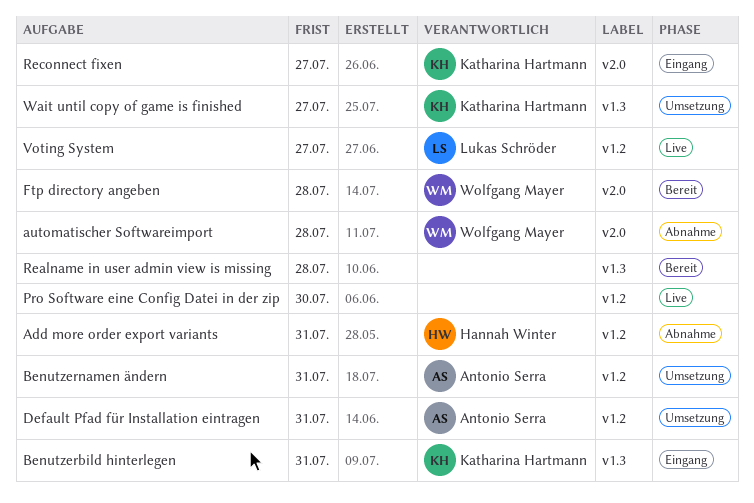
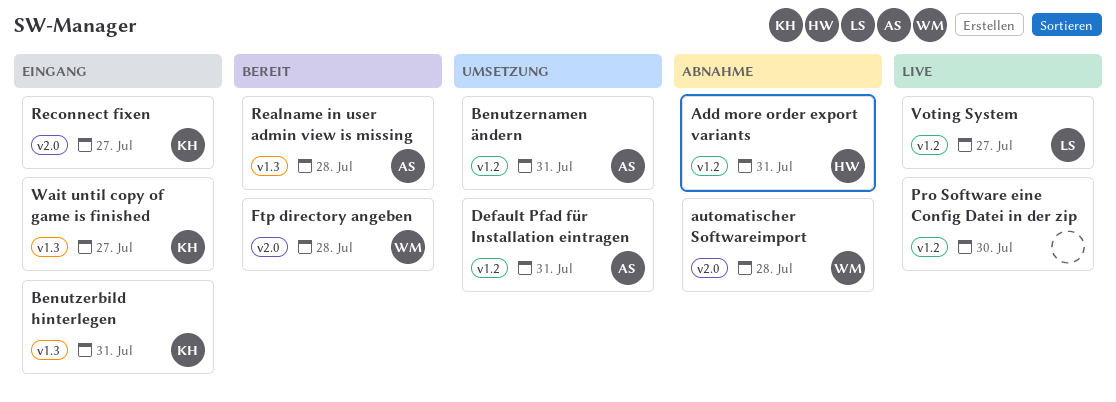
Realname in user admin view is missing, owner: none -> Antonio Serra
Wait until copy of game is finished, status: Umsetzung -> Eingang

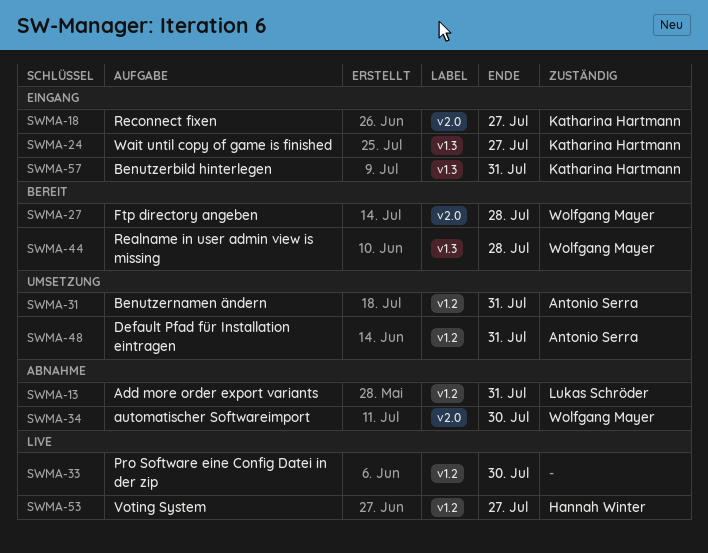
Add more order export variants, owner: Hannah Winter -> Lukas Schröder
automatischer Softwareimport, due: Jul 28 -> Jul 30
Realname in user admin view is missing, owner: Antonio Serra -> Wolfgang Mayer
Voting System, owner: Lukas Schröder -> Hannah Winter

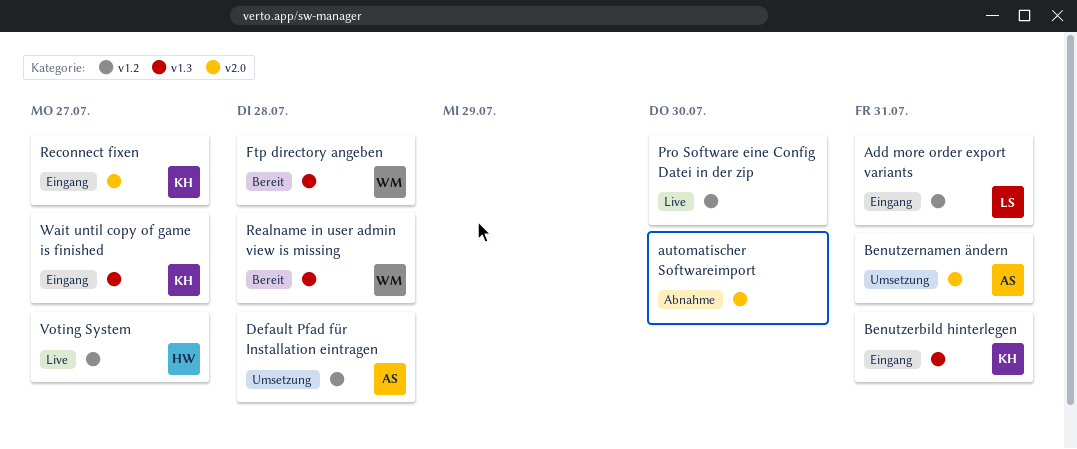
Add more order export variants, status: Abnahme -> Eingang
automatischer Softwareimport, owner: Wolfgang Mayer -> none
Benutzernamen ändern, label: v1.2 -> v2.0
Default Pfad für Installation eintragen, due: Jul 31 -> Jul 28
Ftp directory angeben, label: v2.0 -> v1.3

